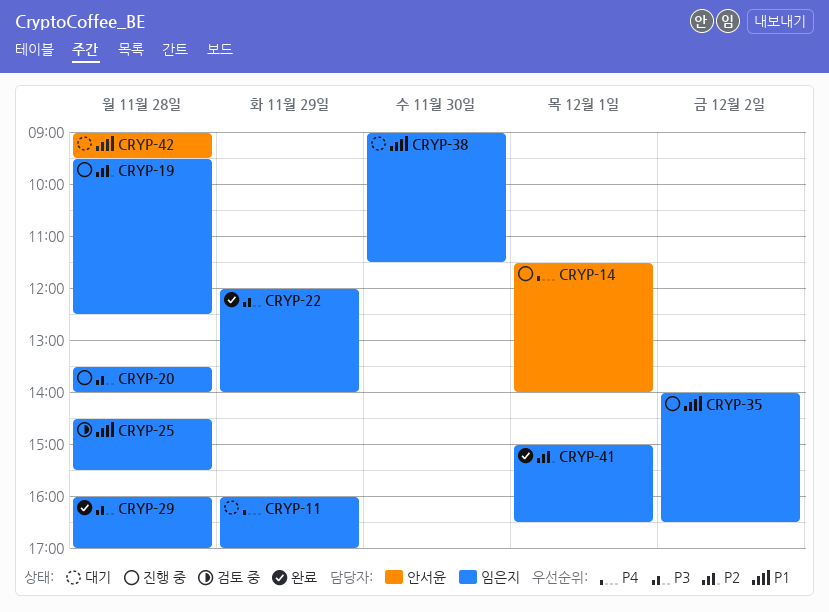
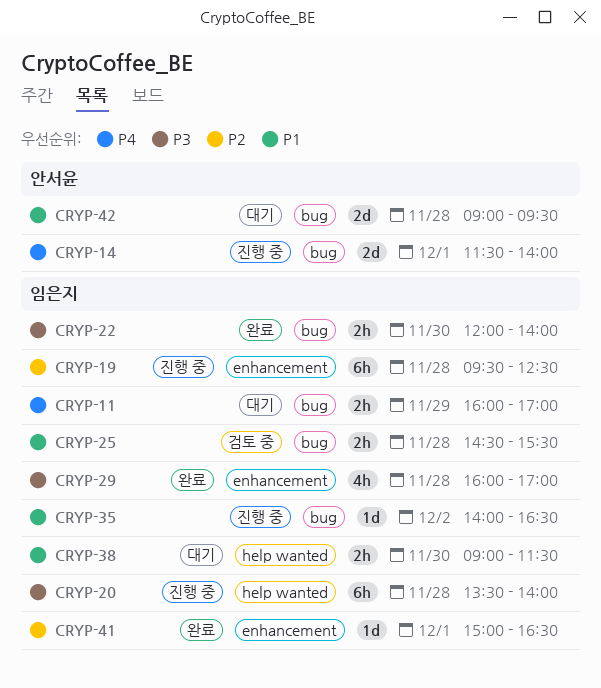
CRYP-22, day: Nov 29 -> Nov 30

